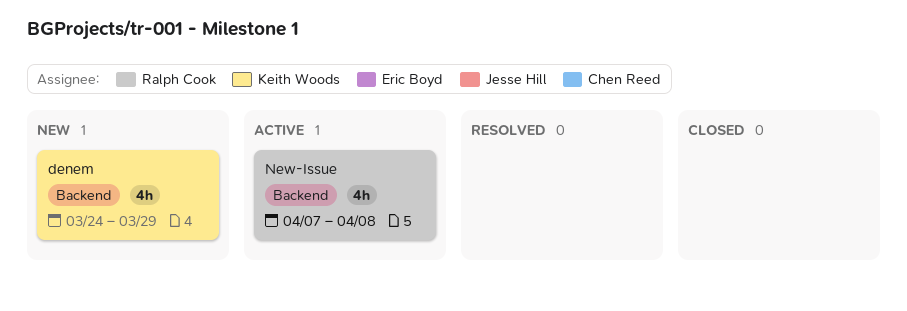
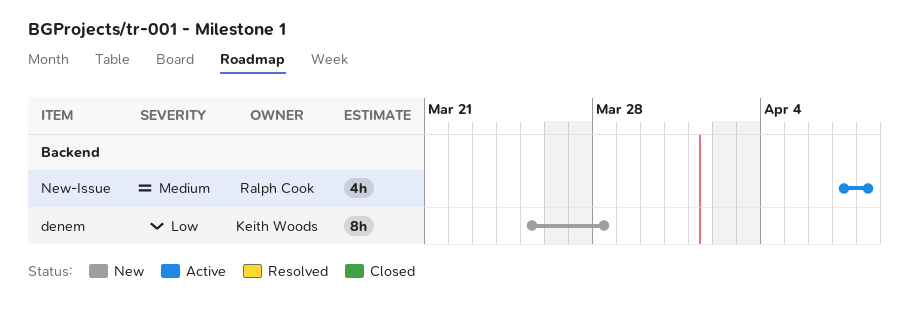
denem, estimate: 4h -> 8h
denem, start: Mar 24 -> Mar 25
denem, due: Mar 29 -> Mar 28

